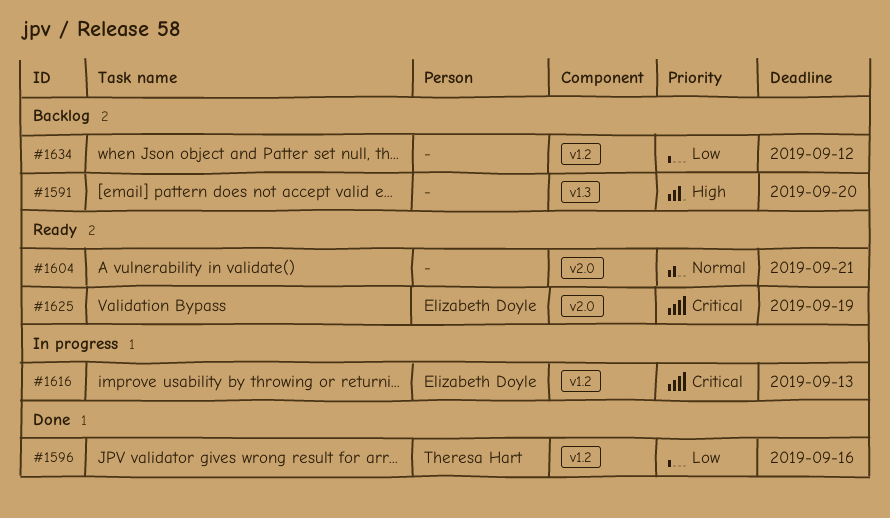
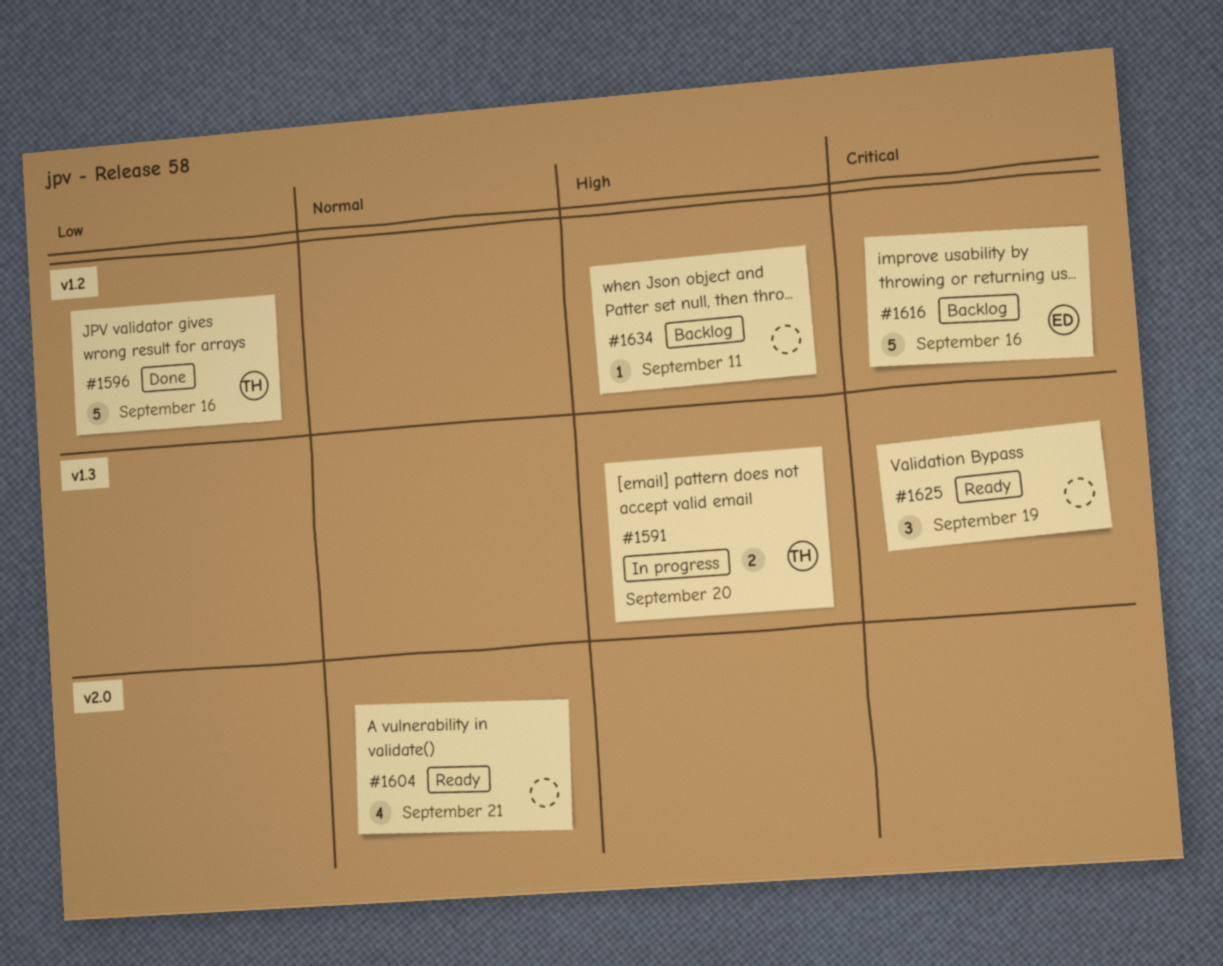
#1591, status: Backlog -> In progress
#1591, owner: none -> Theresa Hart
#1616, status: In progress -> Backlog
#1616, due: Sep 13 -> Sep 16
#1625, owner: Elizabeth Doyle -> none
#1625, label: v2.0 -> v1.3
#1634, priority: Low -> High
#1634, due: Sep 12 -> Sep 11

